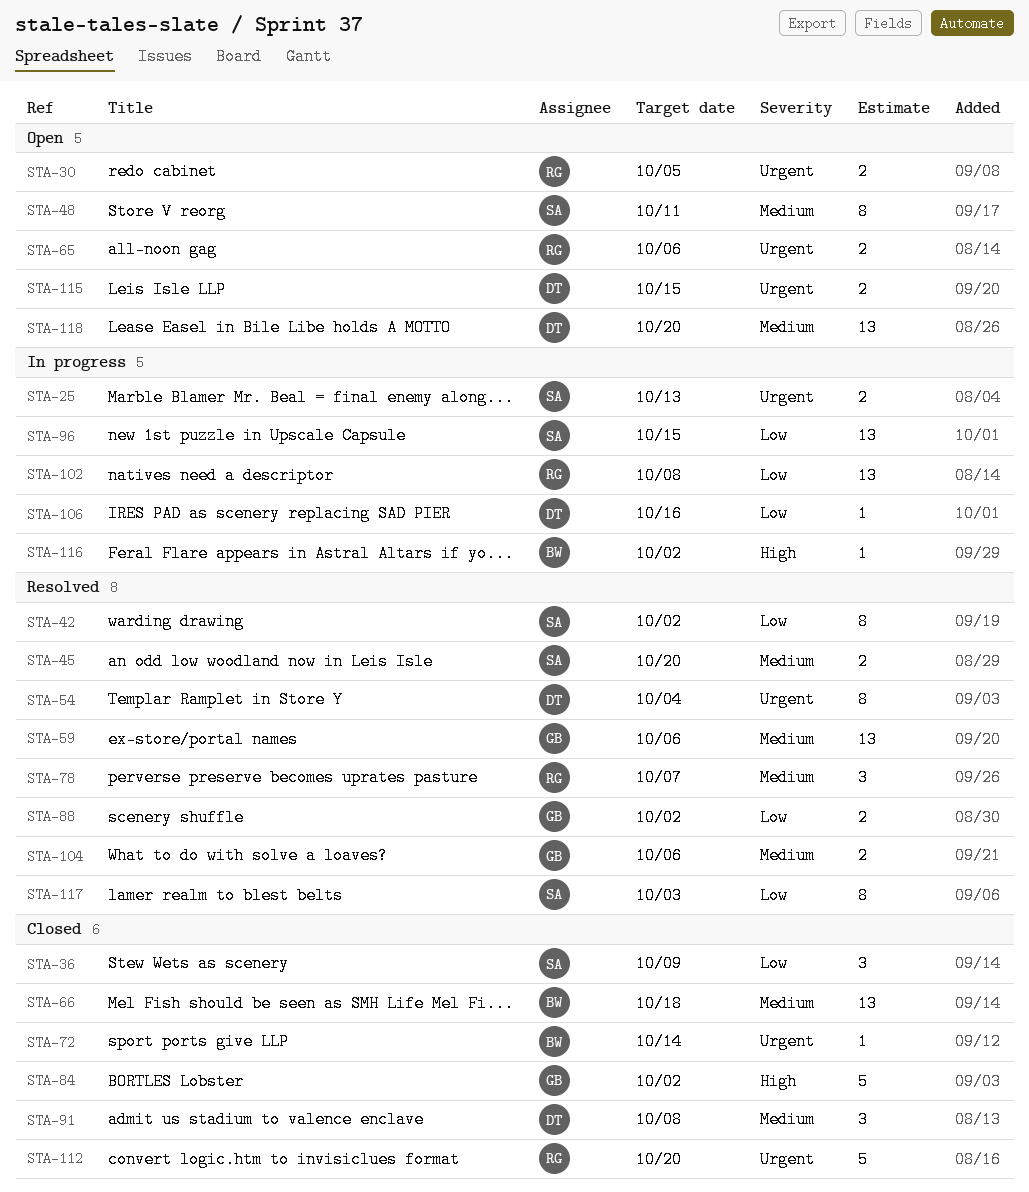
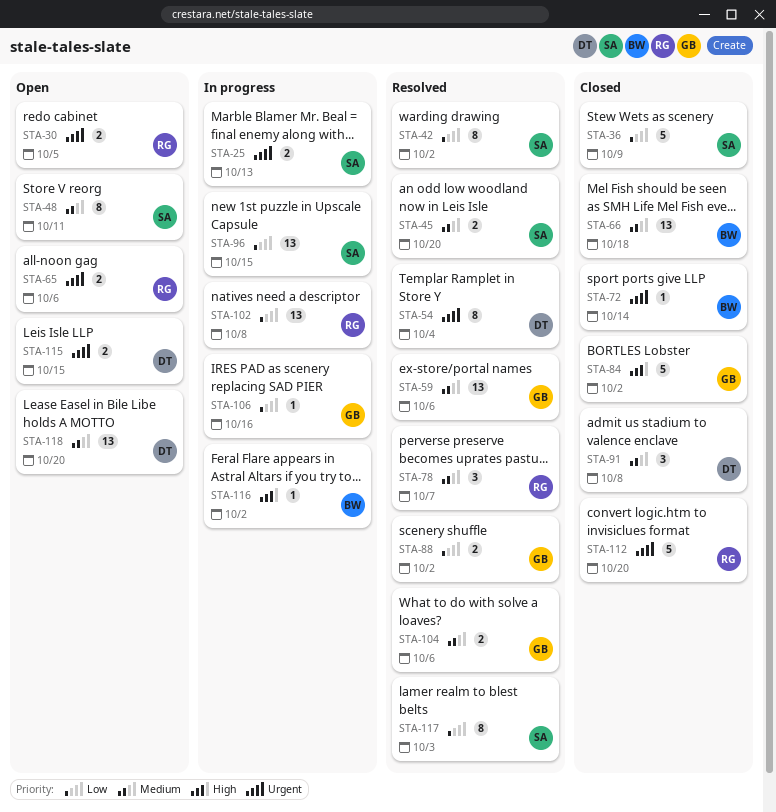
STA-36, estimate: 3 -> 5
STA-106, owner: DT -> GB

